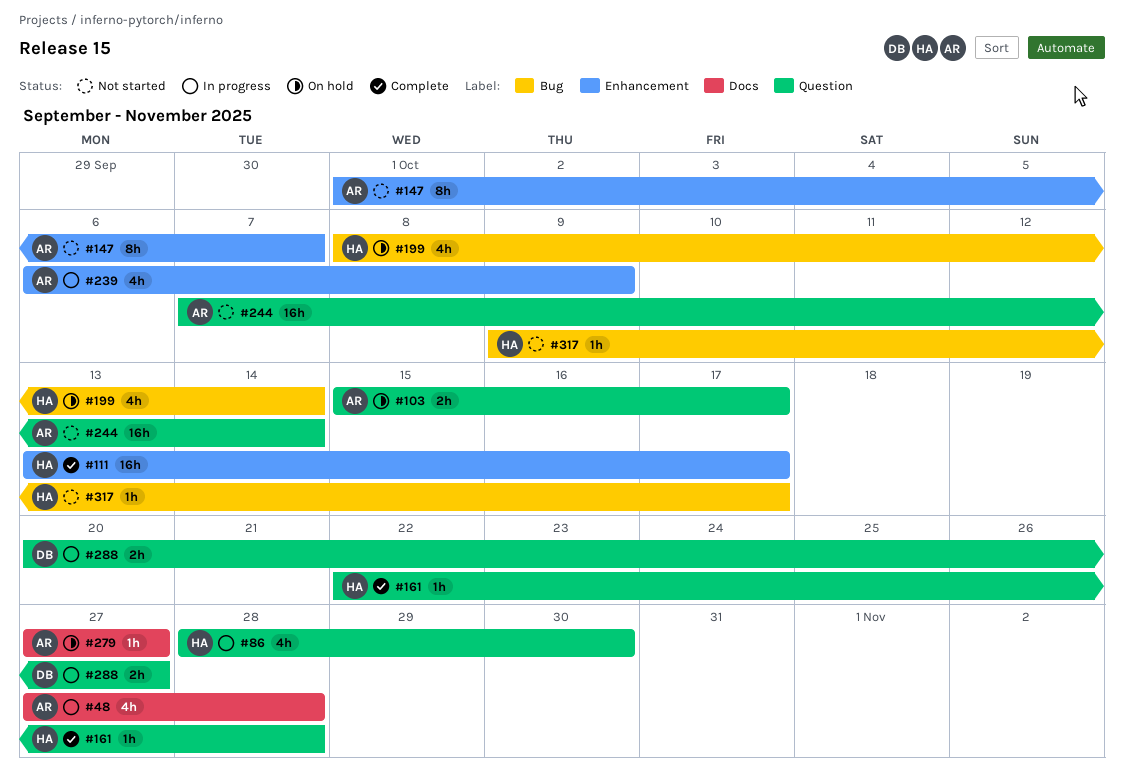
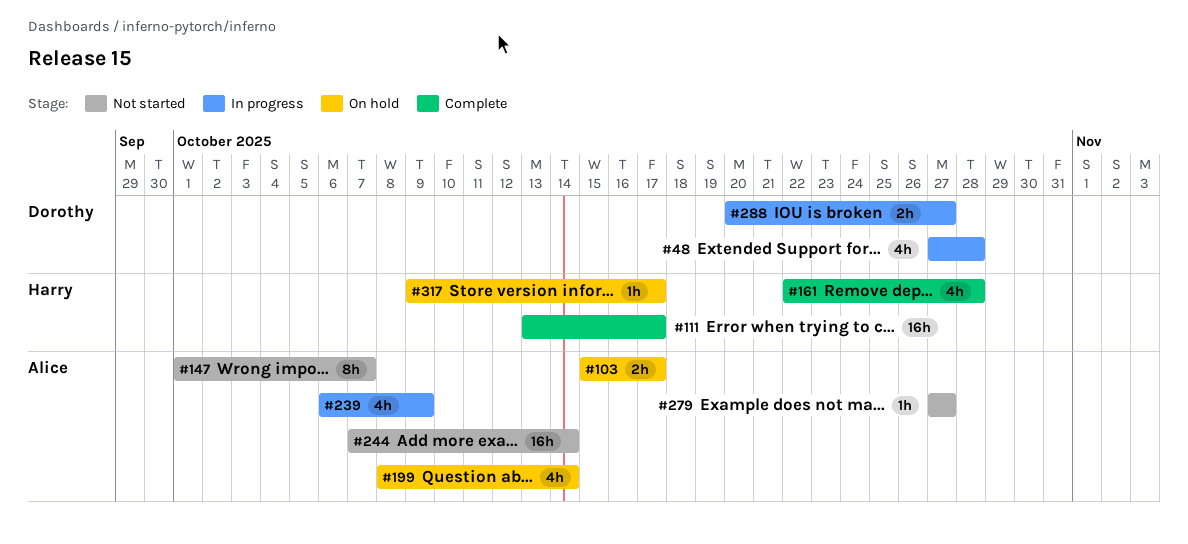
#48, owner: Alice -> Dorothy
#86: present -> none
#161, estimate: 1h -> 4h
#199, owner: Harry -> Alice
#279, status: On hold -> Not started
#317, status: Not started -> On hold

